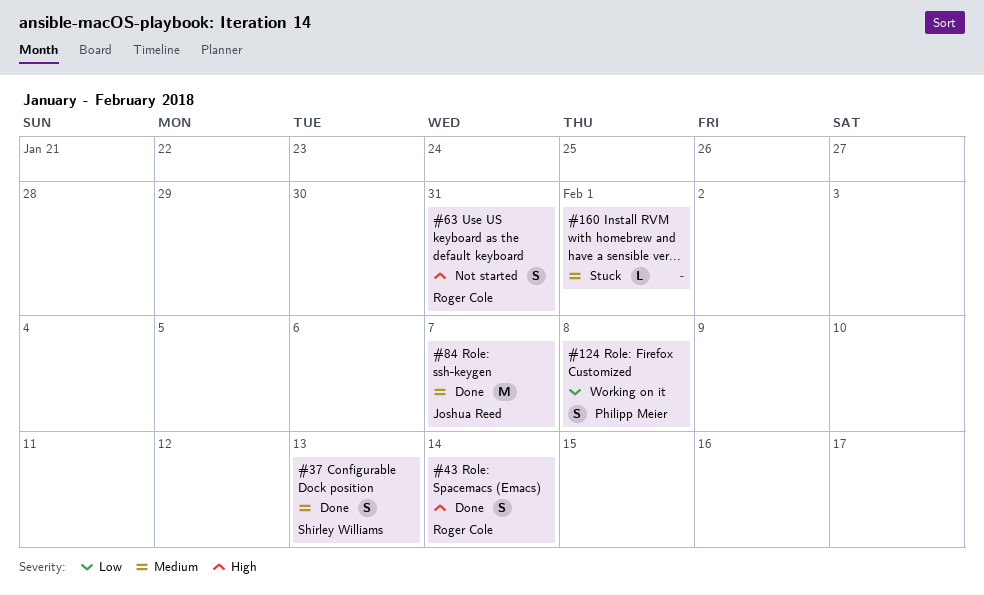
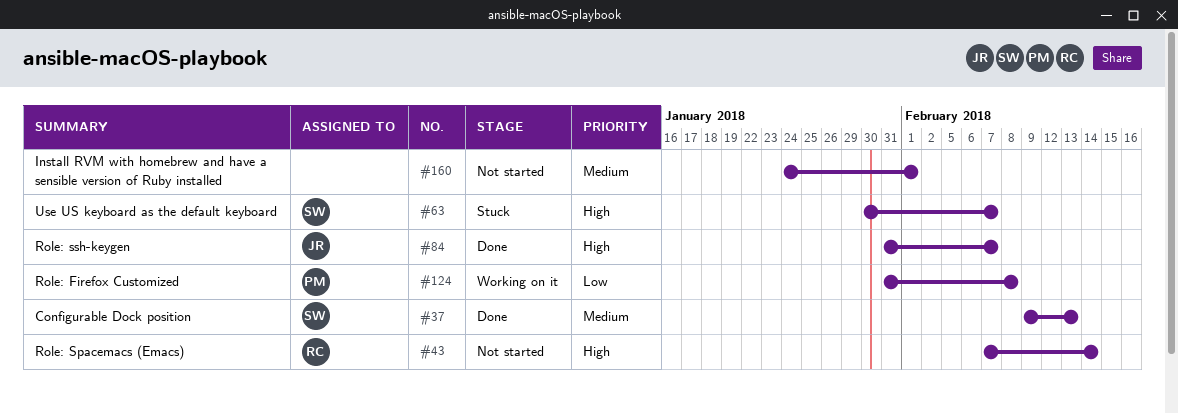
#43, status: Done -> Not started
#63, status: Not started -> Stuck
#63, owner: Roger Cole -> Shirley Williams
#63, due: Jan 31 -> Feb 7
#84, priority: Medium -> High
#160, status: Stuck -> Not started

